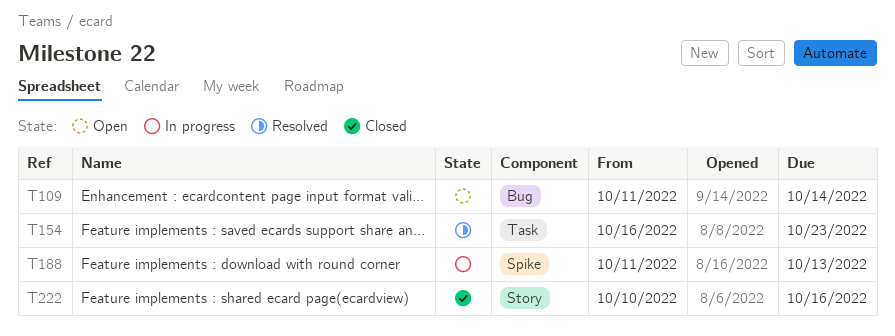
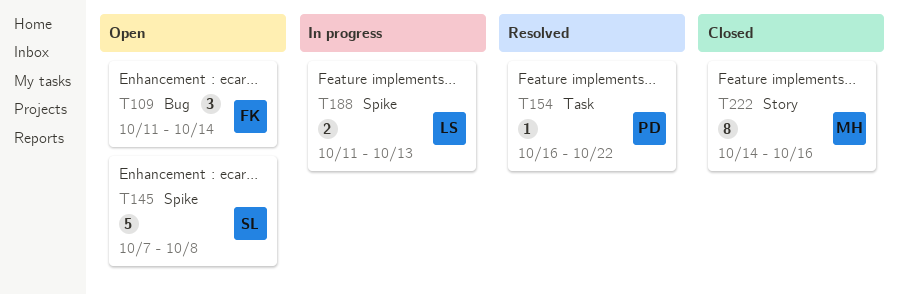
T145: none -> present
T154, due: Oct 23 -> Oct 22
T222, start: Oct 10 -> Oct 14

